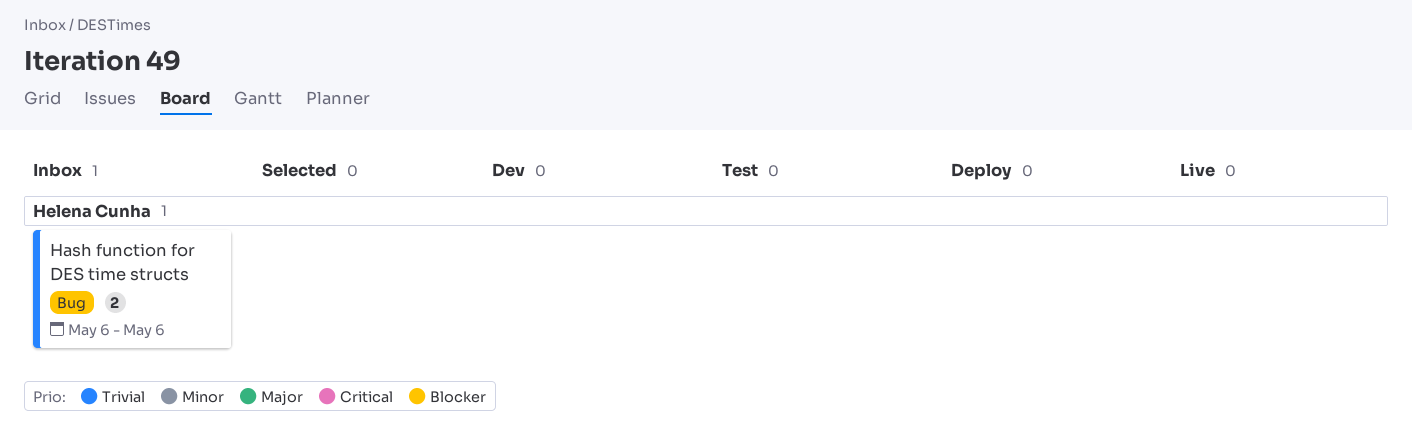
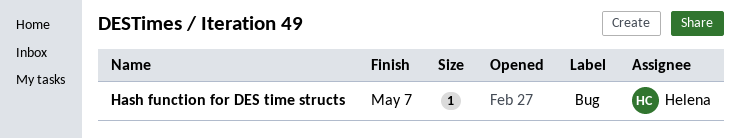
Hash function for DES time structs, estimate: 2 -> 1
Hash function for DES time structs, due: May 6 -> May 7

